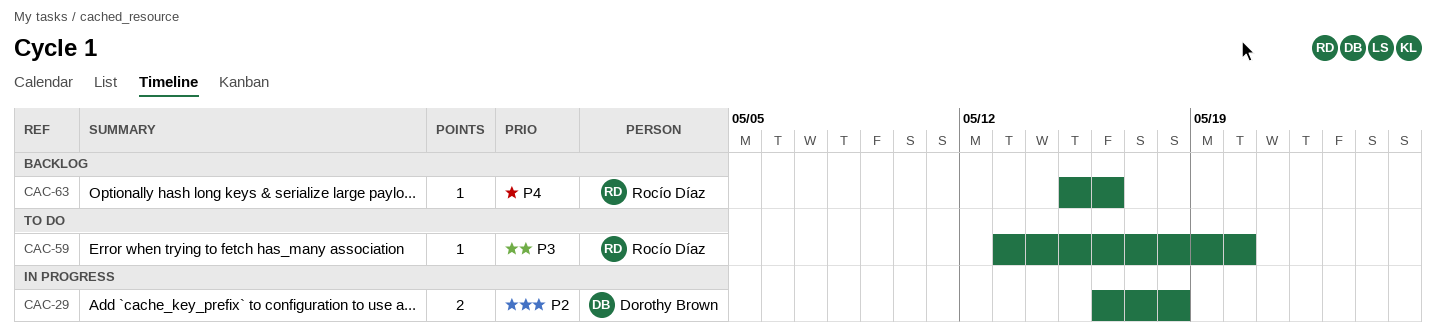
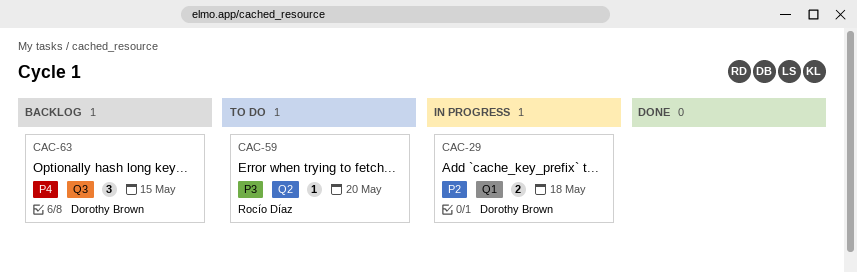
CAC-63, owner: Rocío Díaz -> Dorothy Brown
CAC-63, estimate: 1 -> 3
CAC-63, due: May 16 -> May 15

